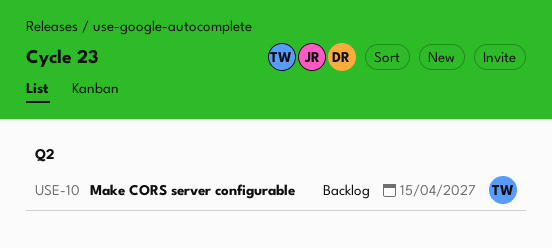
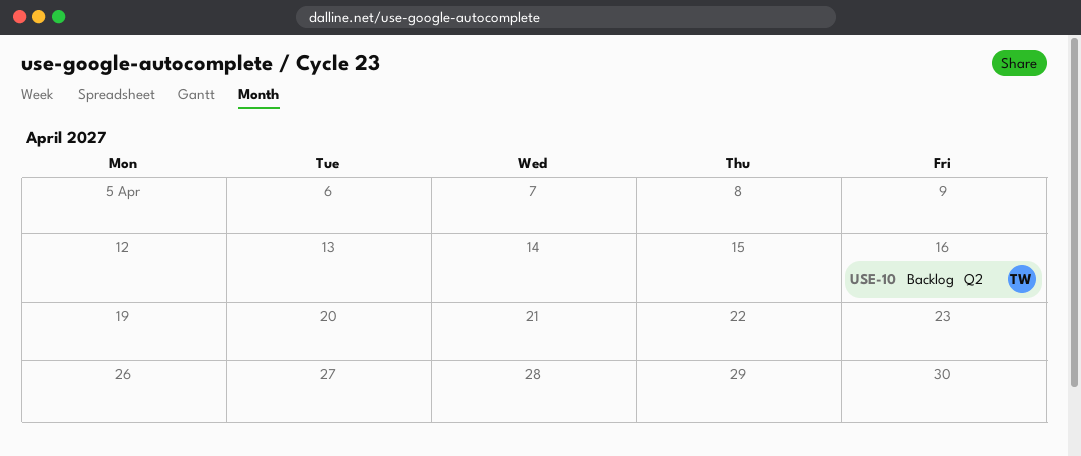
USE-10, due: Apr 15 -> Apr 16

